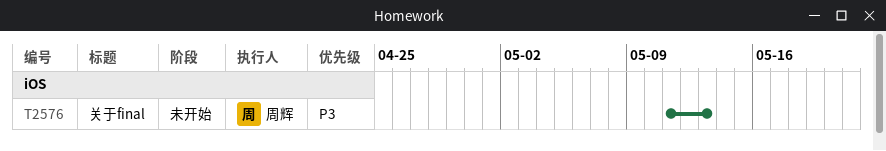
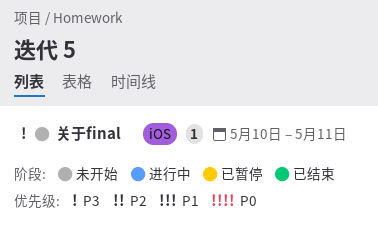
关于final, start: May 11 -> May 10
关于final, due: May 13 -> May 11

